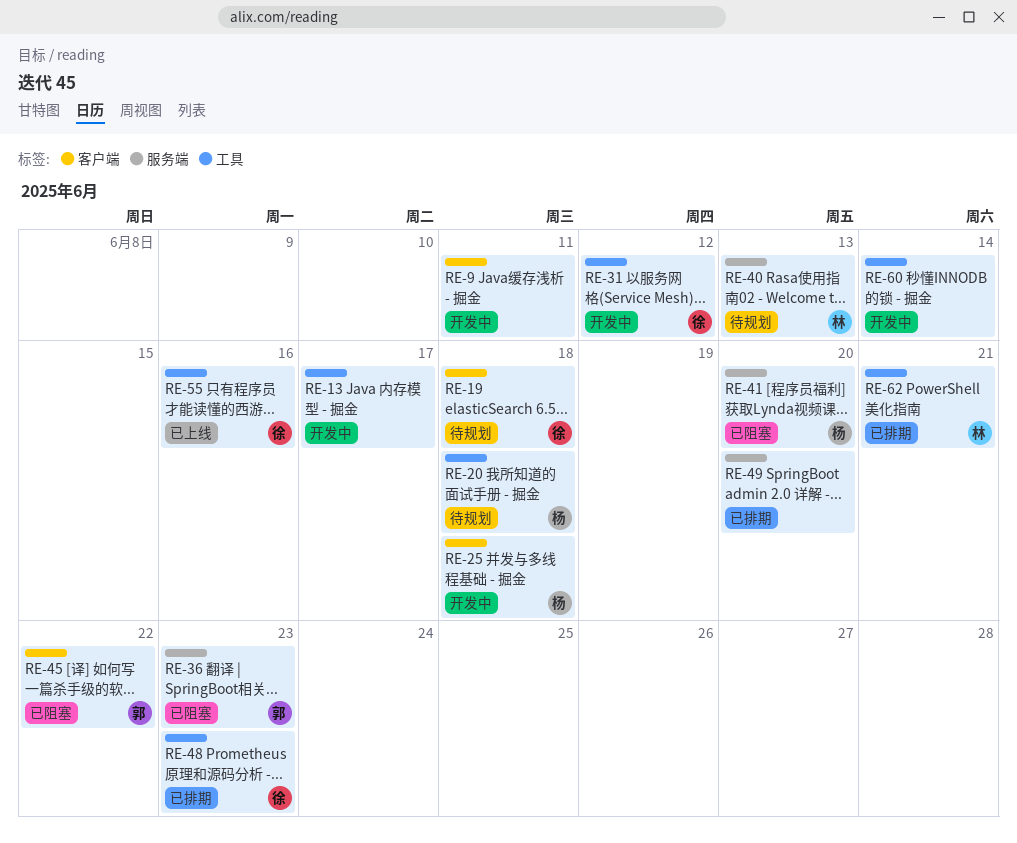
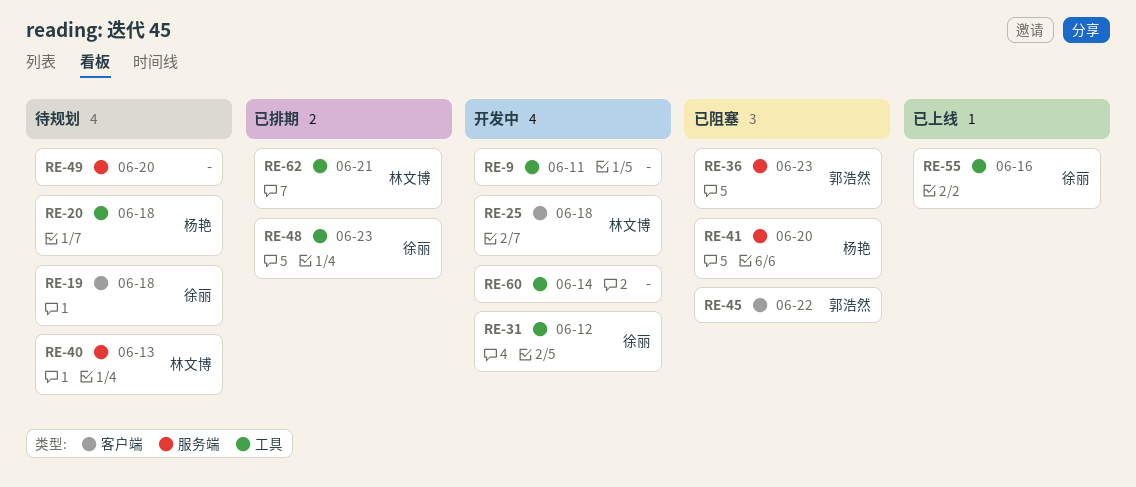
RE-9, label: 客户端 -> 工具
RE-13: present -> none
RE-25, owner: 杨艳 -> 林文博
RE-49, status: 已排期 -> 待规划

